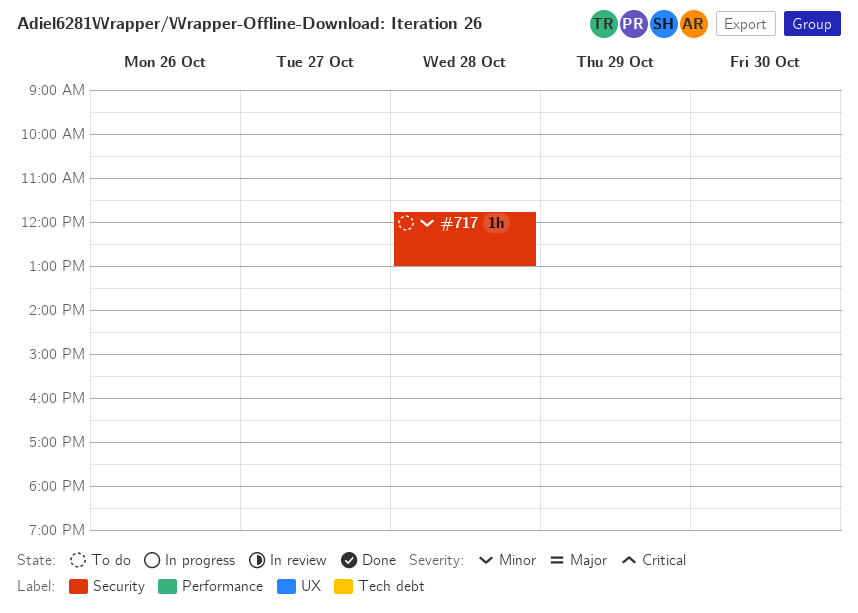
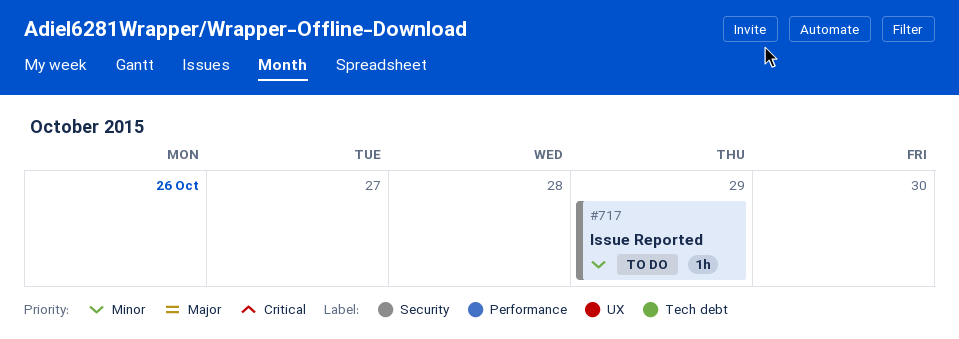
#717, day: Oct 28 -> Oct 29

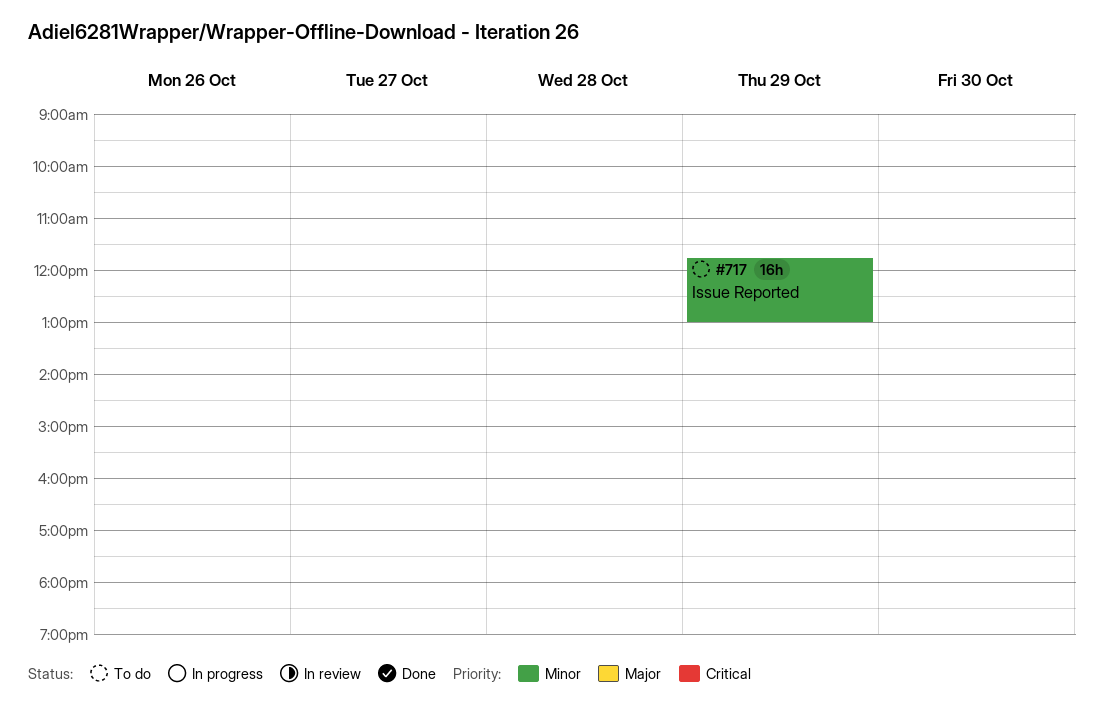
#717, estimate: 1h -> 16h

